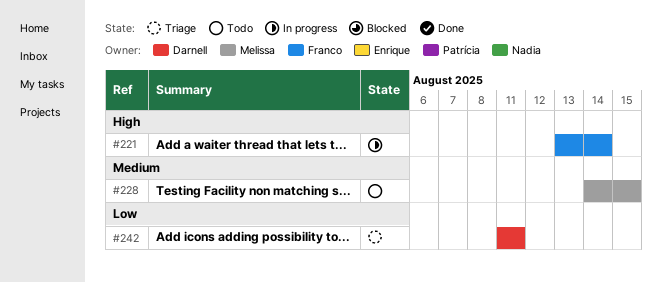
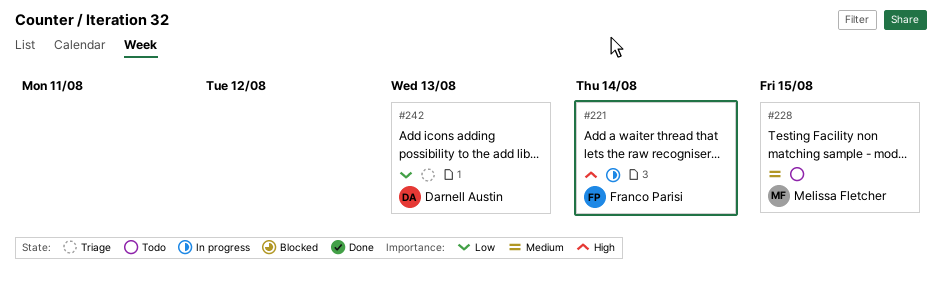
#242, due: Aug 11 -> Aug 13

